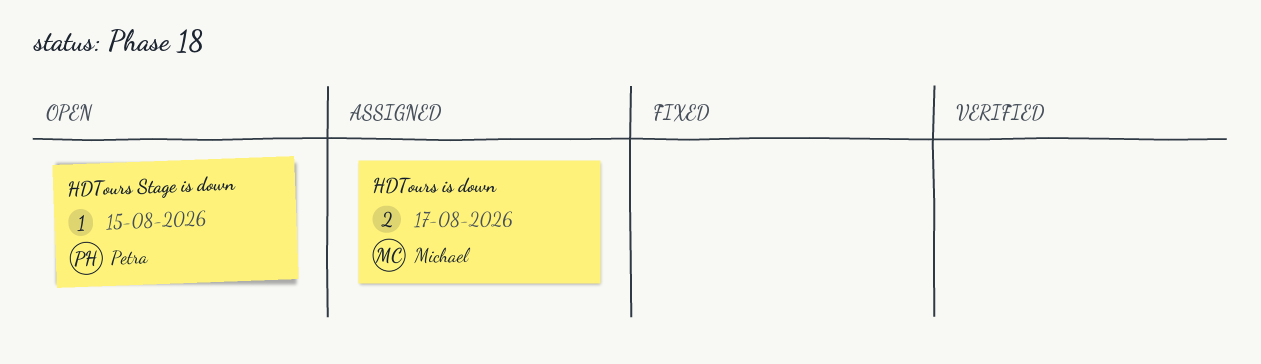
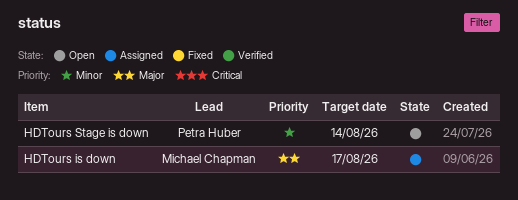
HDTours Stage is down, due: Aug 15 -> Aug 14

